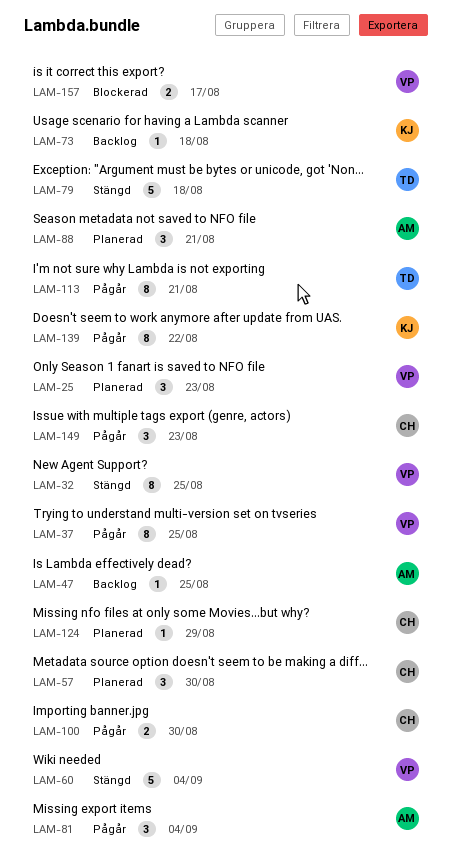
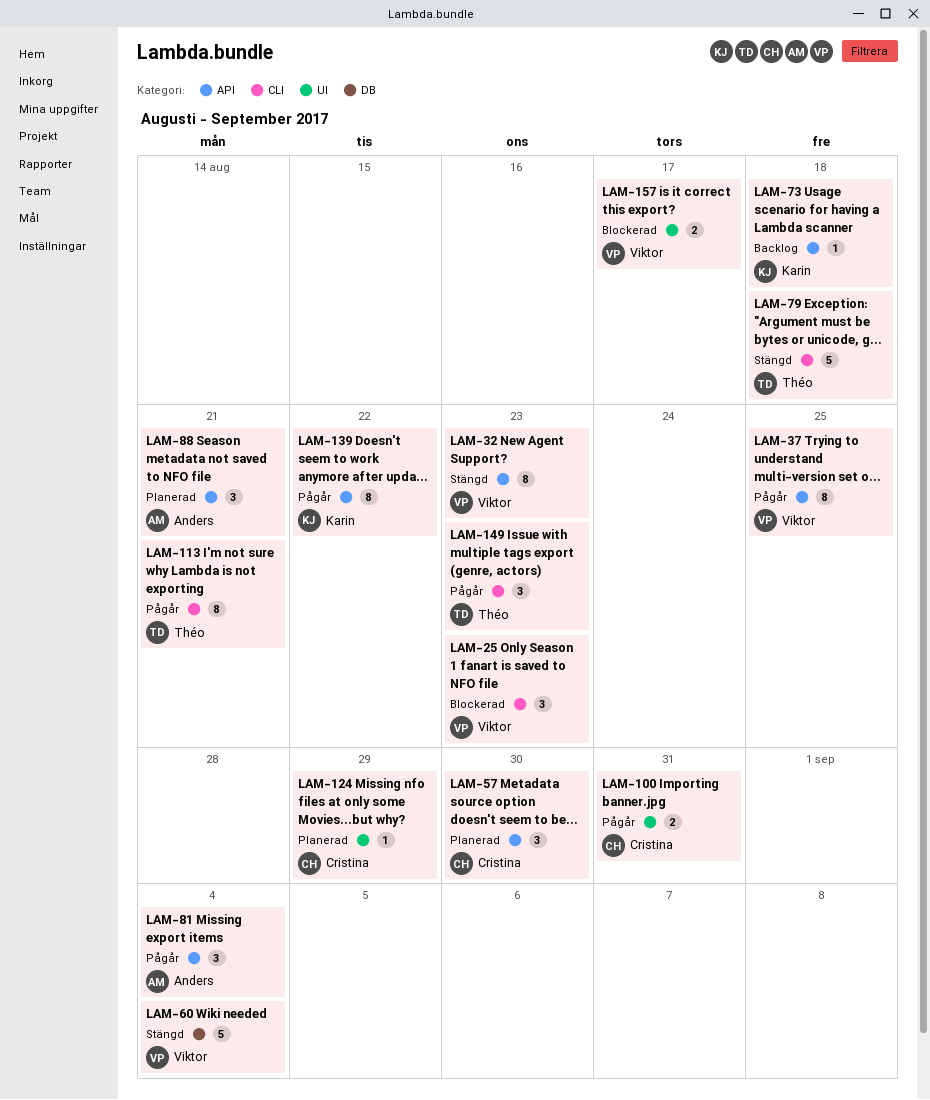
LAM-25, status: Planerad -> Blockerad
LAM-32, due: Aug 25 -> Aug 23
LAM-47: present -> none
LAM-100, due: Aug 30 -> Aug 31
LAM-149, owner: Cristina -> Théo

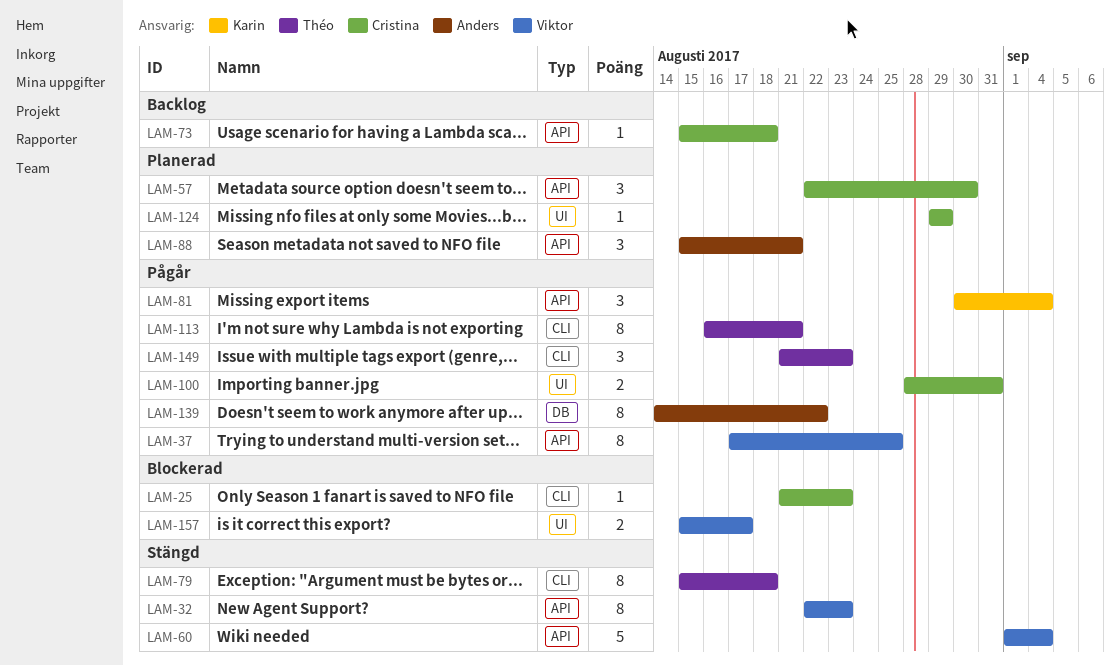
LAM-25, owner: Viktor -> Cristina
LAM-25, estimate: 3 -> 1
LAM-60, label: DB -> API
LAM-73, owner: Karin -> Cristina
LAM-79, estimate: 5 -> 8
LAM-81, owner: Anders -> Karin
LAM-139, owner: Karin -> Anders
LAM-139, label: API -> DB

